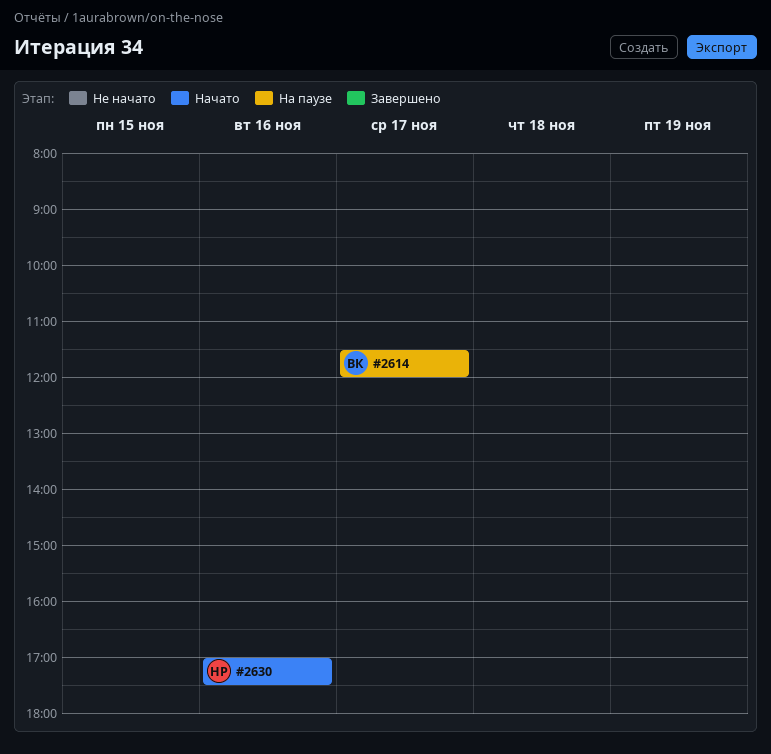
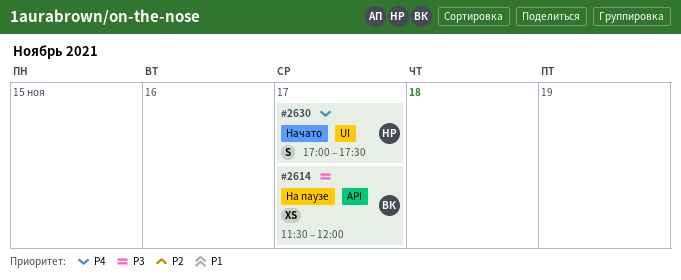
#2630, day: Nov 16 -> Nov 17

